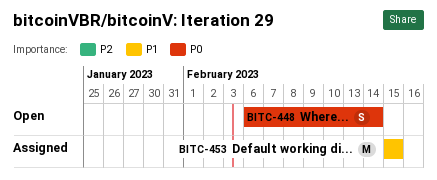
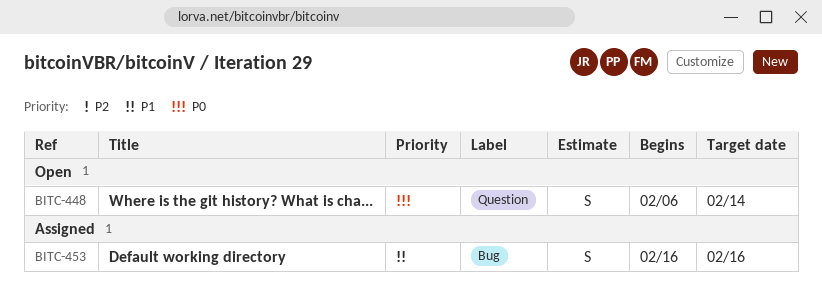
BITC-453, estimate: M -> S
BITC-453, start: Feb 15 -> Feb 16
BITC-453, due: Feb 15 -> Feb 16

